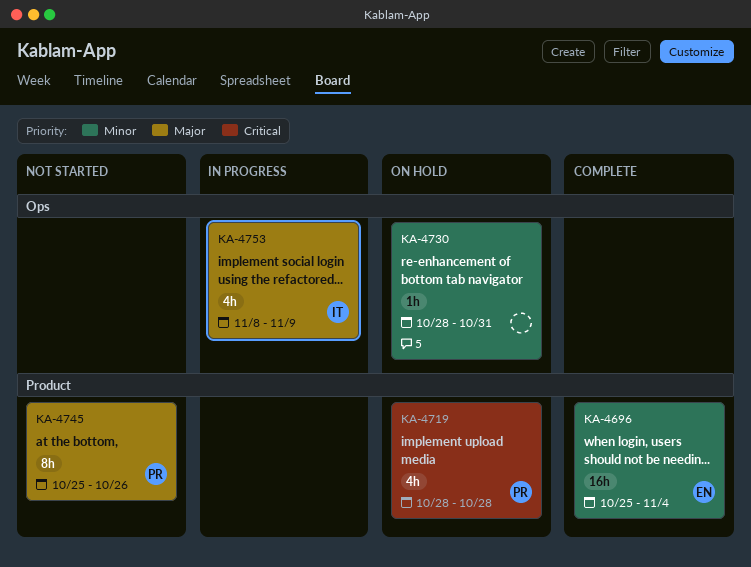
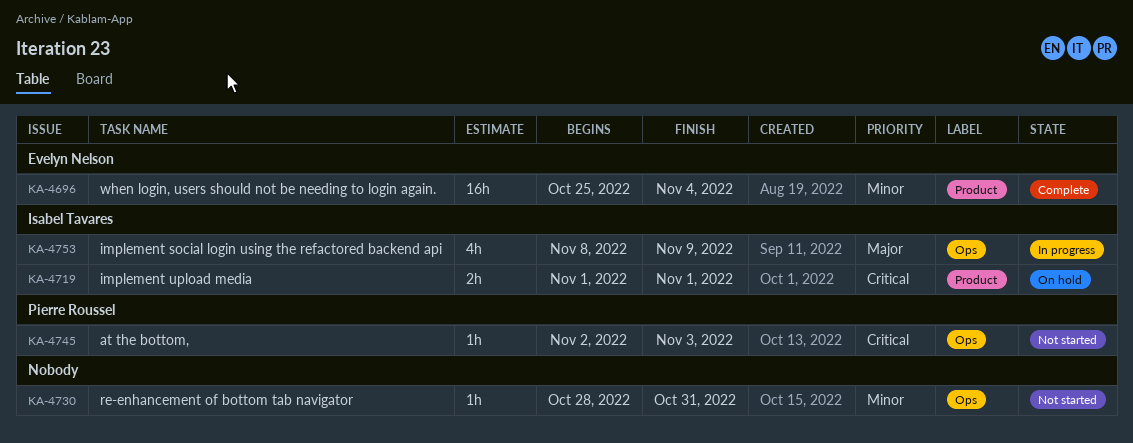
KA-4719, owner: Pierre Roussel -> Isabel Tavares
KA-4719, estimate: 4h -> 2h
KA-4719, start: Oct 28 -> Nov 1
KA-4719, due: Oct 28 -> Nov 1
KA-4730, status: On hold -> Not started
KA-4745, priority: Major -> Critical
KA-4745, label: Product -> Ops
KA-4745, estimate: 8h -> 1h
KA-4745, start: Oct 25 -> Nov 2
KA-4745, due: Oct 26 -> Nov 3

